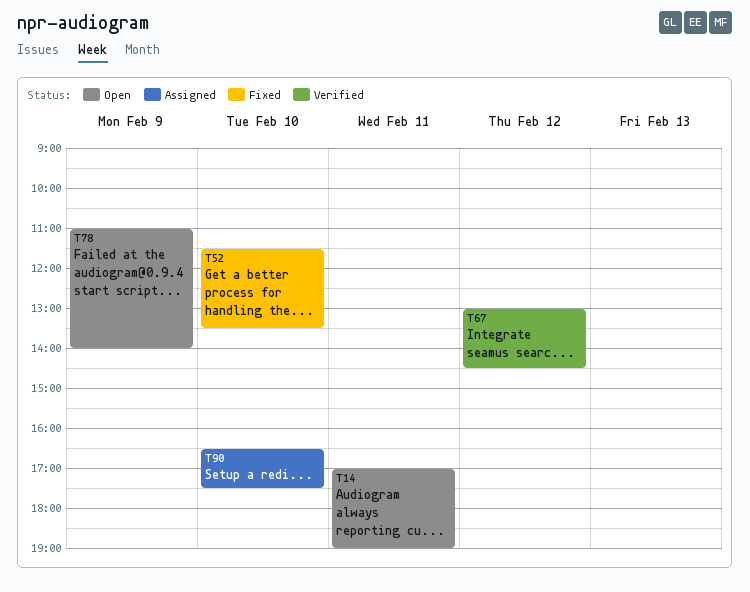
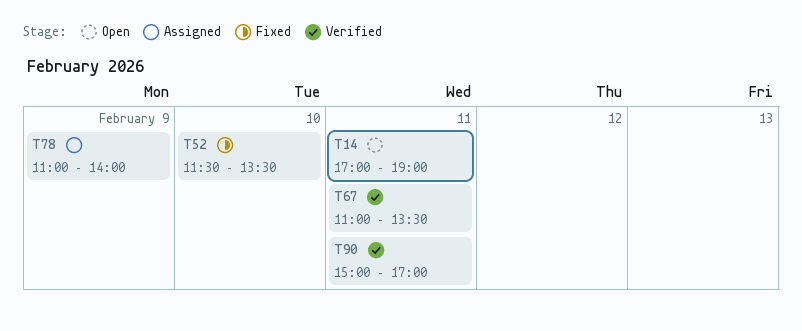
T67, day: Feb 12 -> Feb 11
T67, begins: 13:00 -> 11:00
T67, ends: 14:30 -> 13:30
T78, status: Open -> Assigned
T90, status: Assigned -> Verified
T90, day: Feb 10 -> Feb 11
T90, begins: 16:30 -> 15:00
T90, ends: 17:30 -> 17:00

